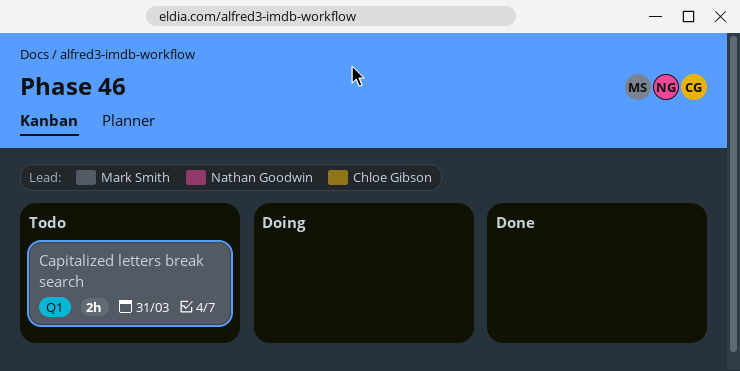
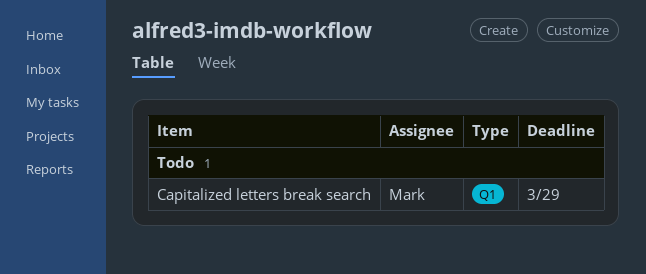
Capitalized letters break search, due: Mar 31 -> Mar 29

